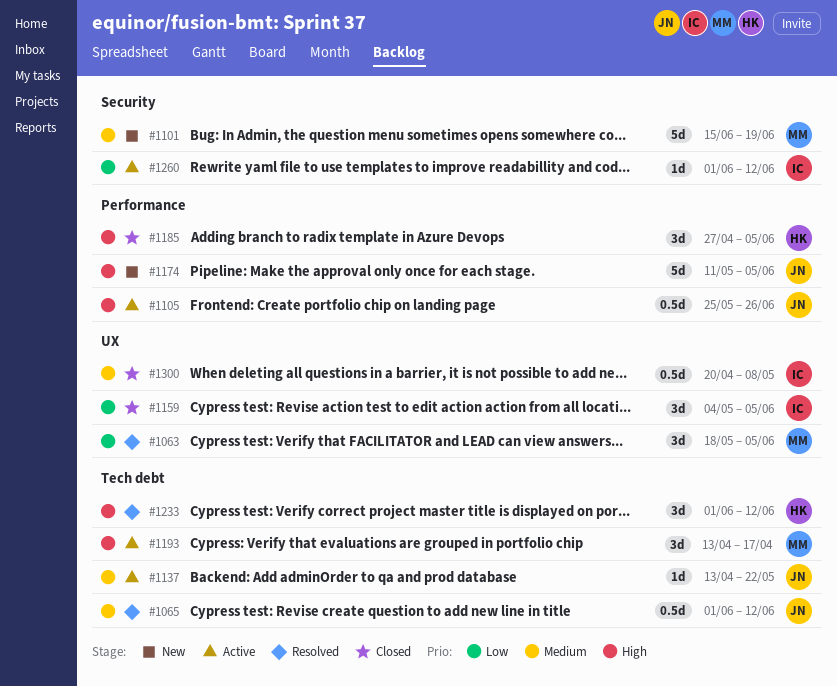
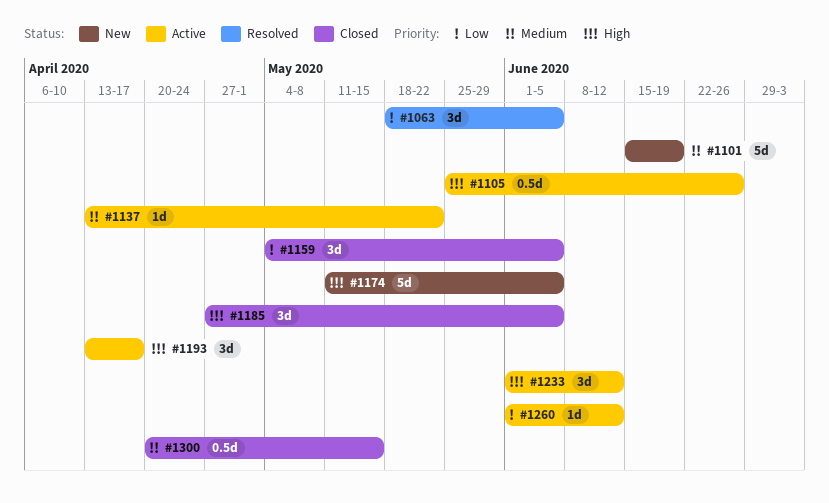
#1065: present -> none
#1233, status: Resolved -> Active
#1300, due: May 8 -> May 15

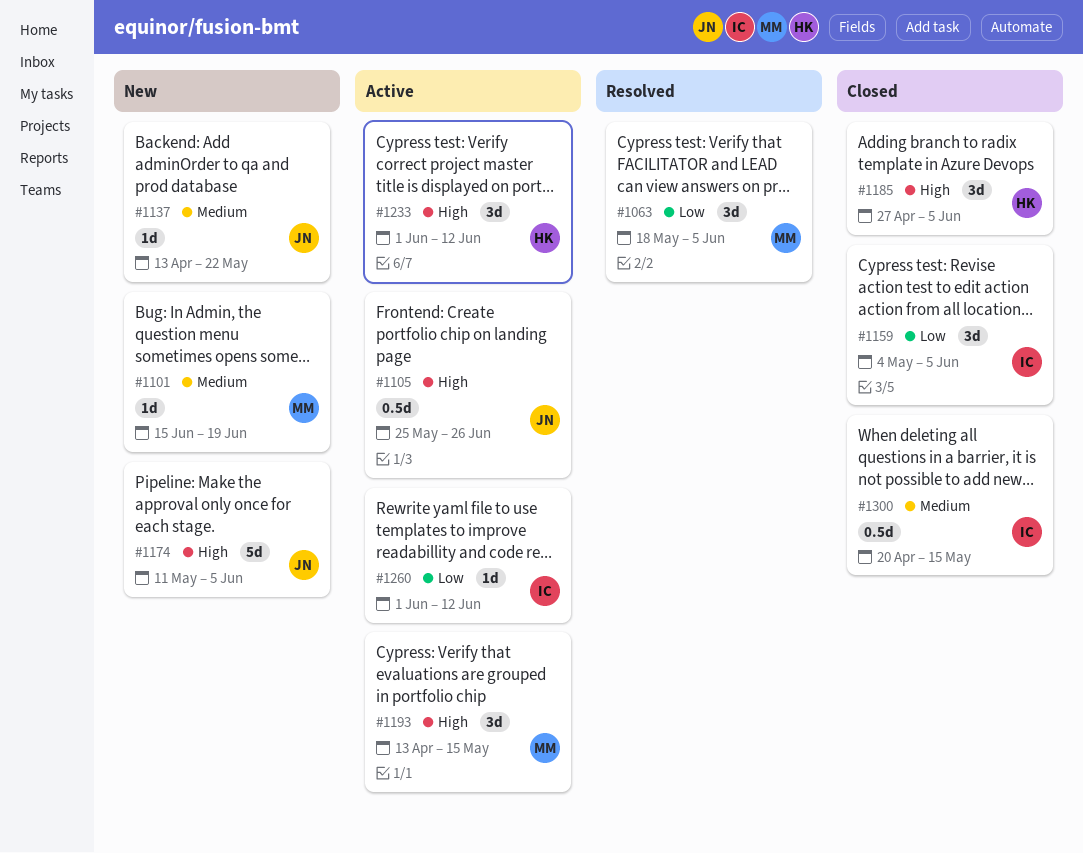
#1101, estimate: 5d -> 1d
#1137, status: Active -> New
#1193, due: Apr 17 -> May 15

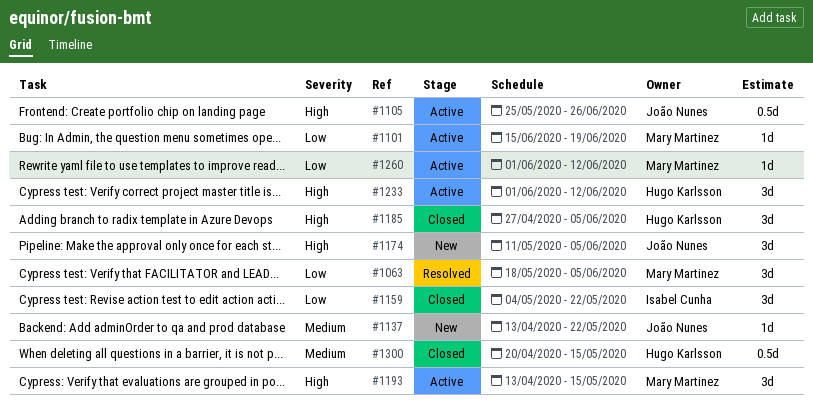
#1101, status: New -> Active
#1101, priority: Medium -> Low
#1159, due: Jun 5 -> May 22
#1174, estimate: 5d -> 3d
#1260, owner: Isabel Cunha -> Mary Martinez
#1300, owner: Isabel Cunha -> Hugo Karlsson

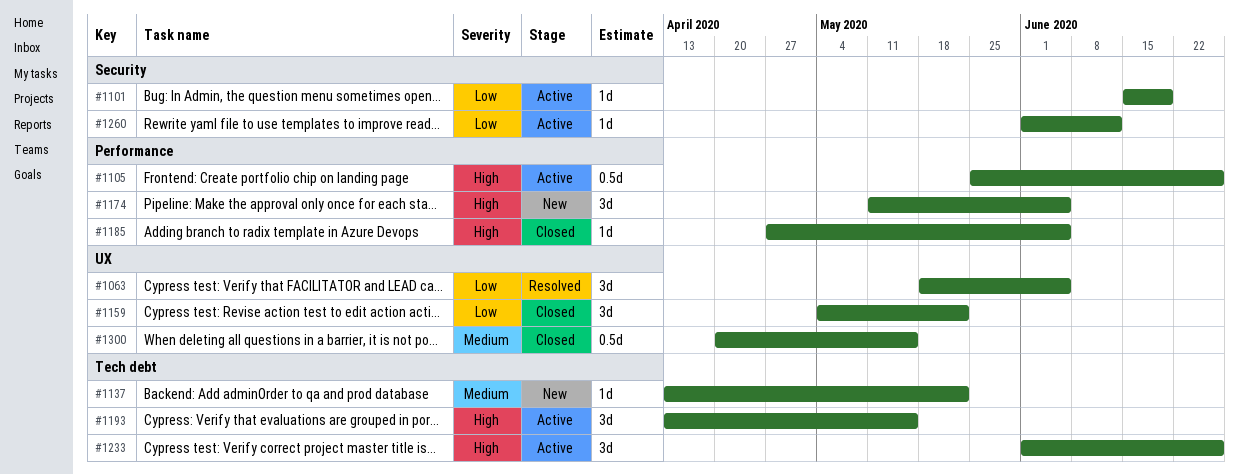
#1185, estimate: 3d -> 1d
#1233, due: Jun 12 -> Jun 26

